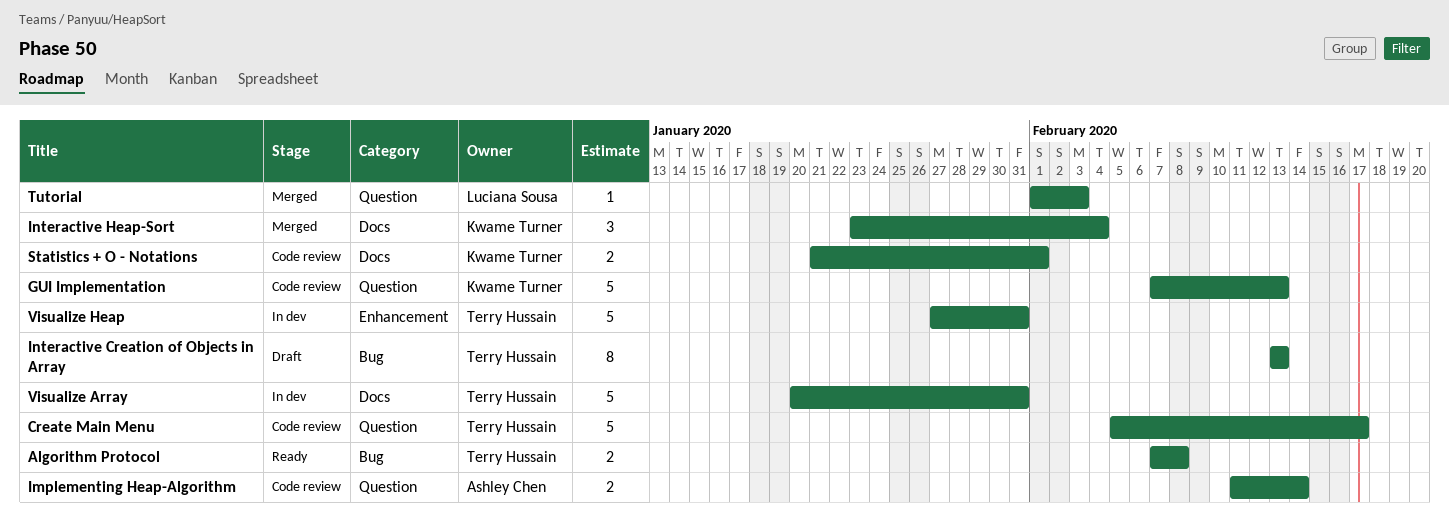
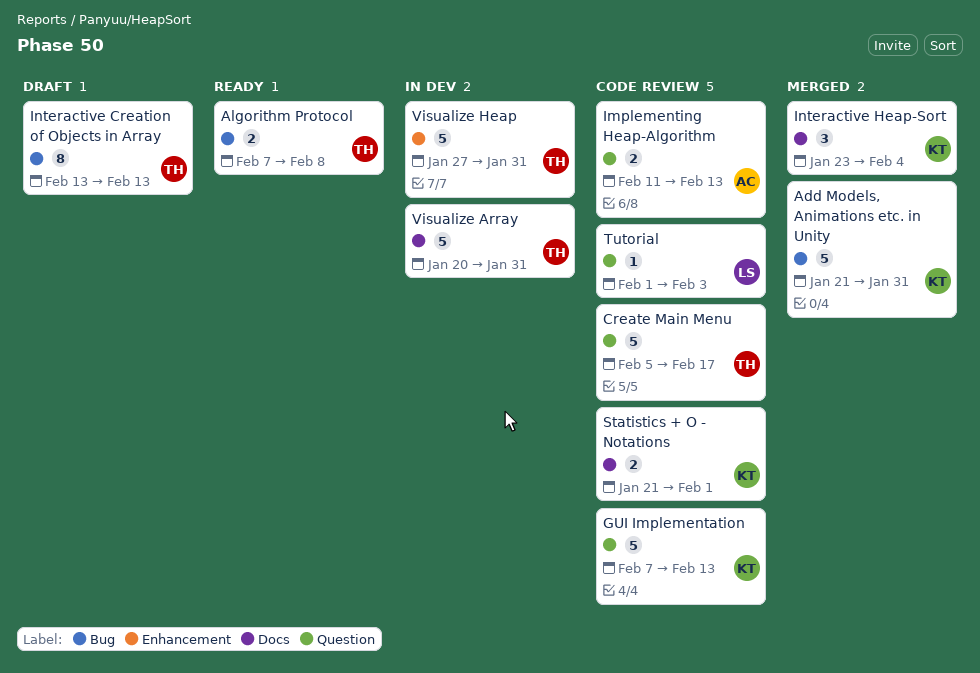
Add Models, Animations etc. in Unity: none -> present
Implementing Heap-Algorithm, due: Feb 14 -> Feb 13
Tutorial, status: Merged -> Code review

